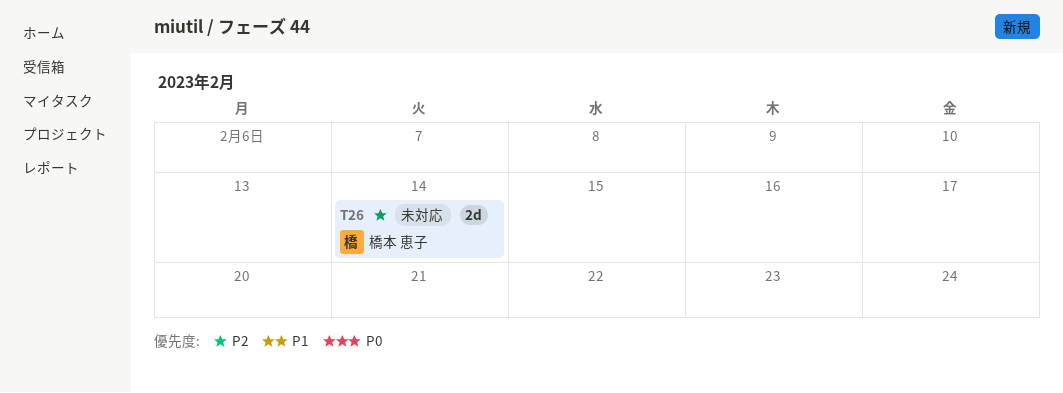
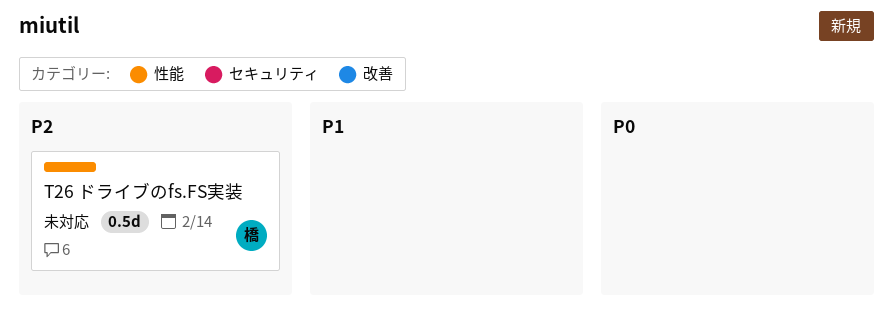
T26, estimate: 2d -> 0.5d

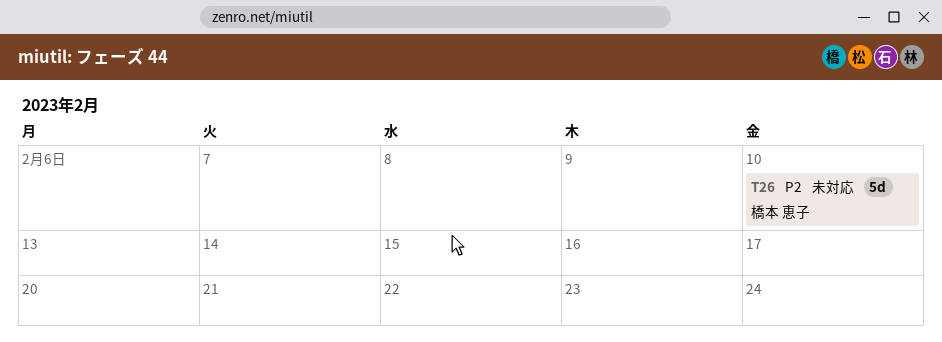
T26, estimate: 0.5d -> 5d
T26, due: Feb 14 -> Feb 10

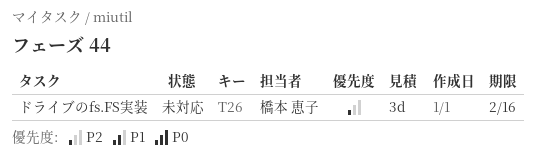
T26, estimate: 5d -> 3d
T26, due: Feb 10 -> Feb 16

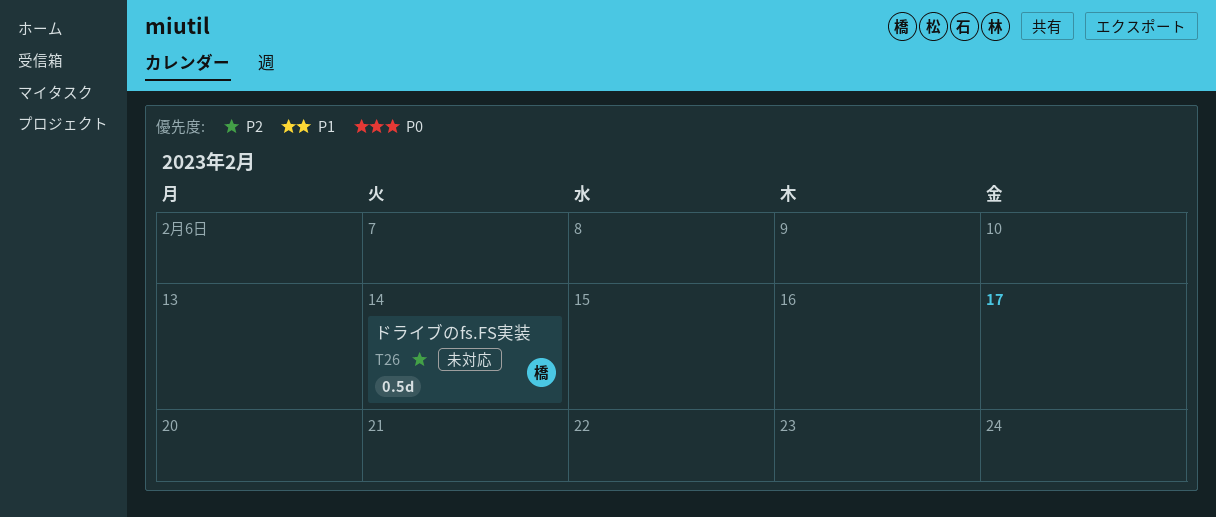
T26, estimate: 3d -> 0.5d
T26, due: Feb 16 -> Feb 14

